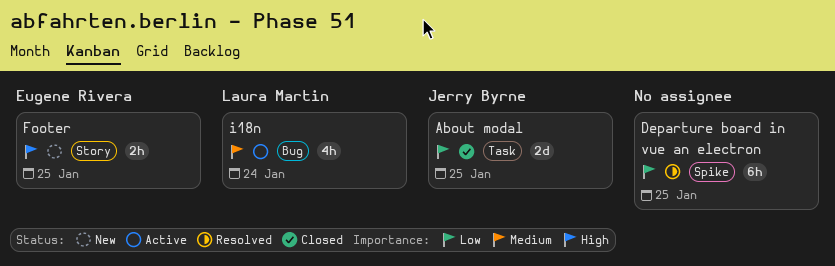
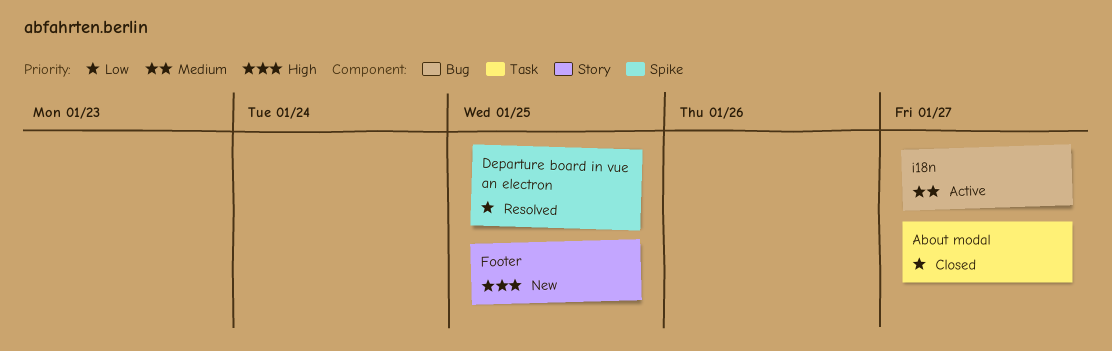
About modal, due: Jan 25 -> Jan 27
i18n, due: Jan 24 -> Jan 27

